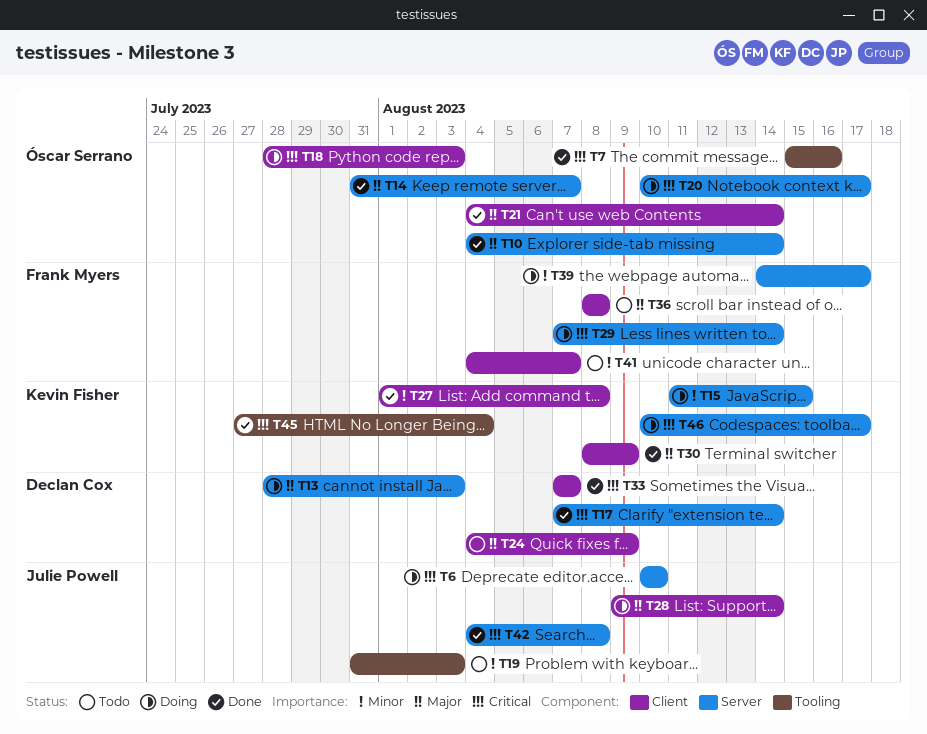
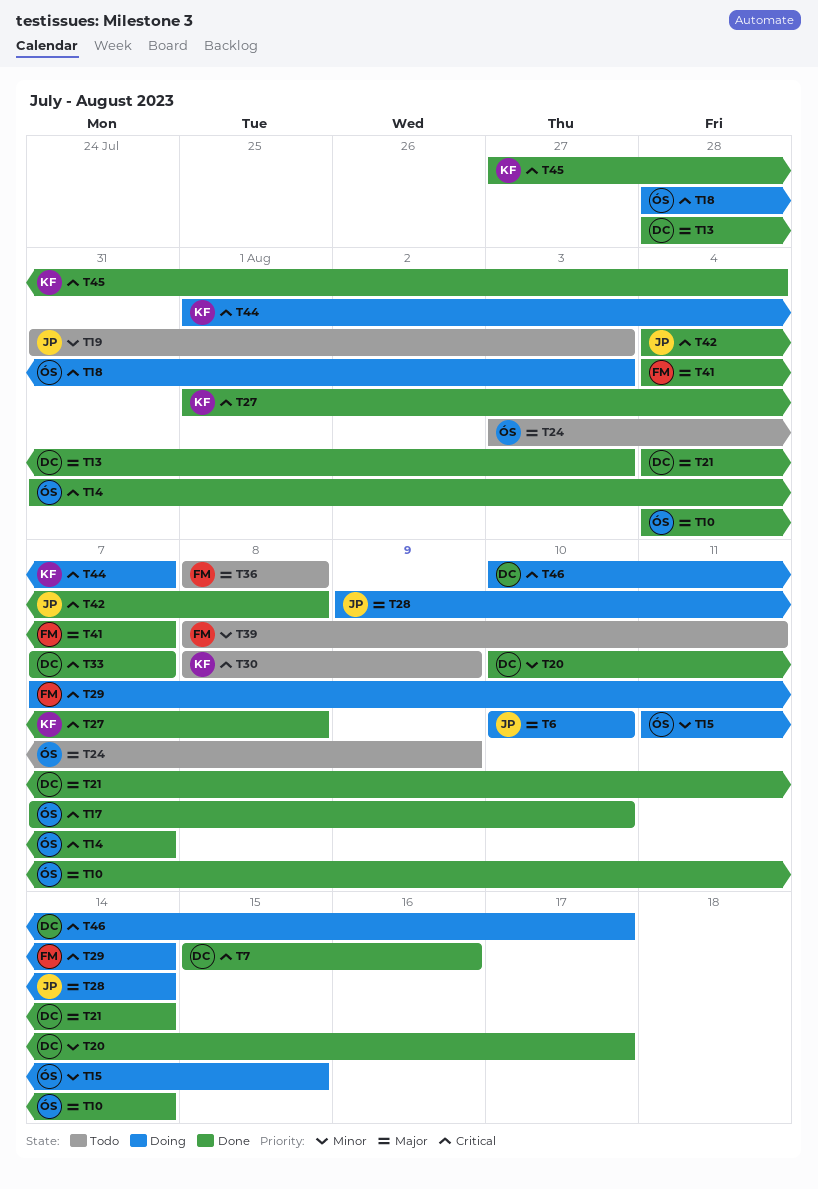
T6, priority: Critical -> Major
T7, owner: Óscar Serrano -> Declan Cox
T13, status: Doing -> Done
T14, priority: Major -> Critical
T15, owner: Kevin Fisher -> Óscar Serrano
T17, owner: Declan Cox -> Óscar Serrano
T17, due: Aug 14 -> Aug 10
T20, status: Doing -> Done
T20, owner: Óscar Serrano -> Declan Cox
T20, priority: Critical -> Minor
T21, owner: Óscar Serrano -> Declan Cox
T24, owner: Declan Cox -> Óscar Serrano
T24, start: Aug 4 -> Aug 3
T27, priority: Minor -> Critical
T30, status: Done -> Todo
T30, priority: Major -> Critical
T39, status: Doing -> Todo
T39, start: Aug 14 -> Aug 8
T39, due: Aug 17 -> Aug 11
T41, status: Todo -> Done
T41, priority: Minor -> Major
T44: none -> present
T46, owner: Kevin Fisher -> Declan Cox

